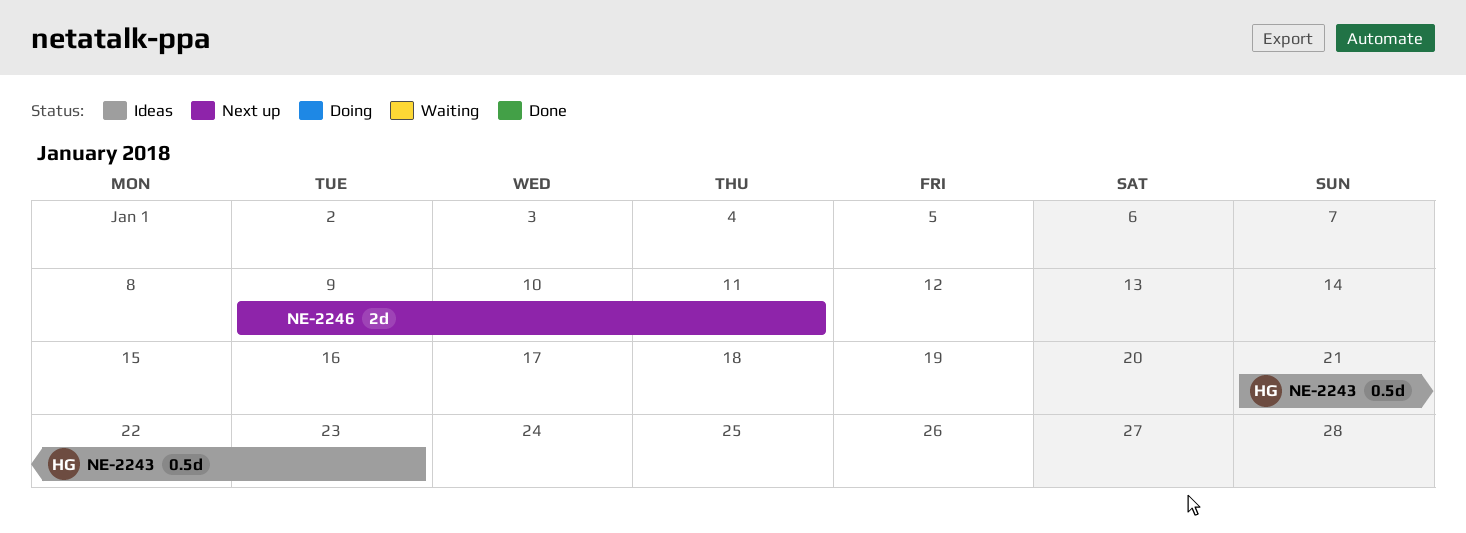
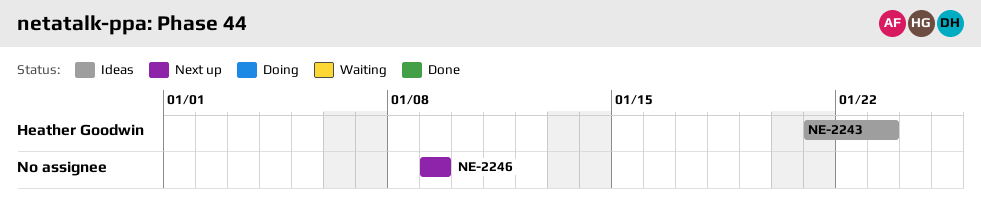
NE-2246, due: Jan 11 -> Jan 9

